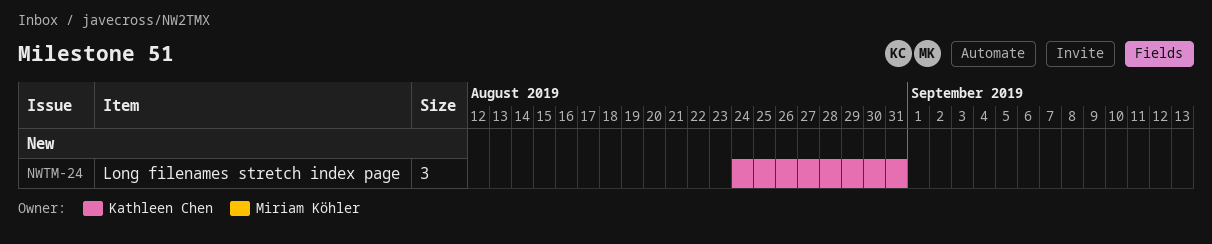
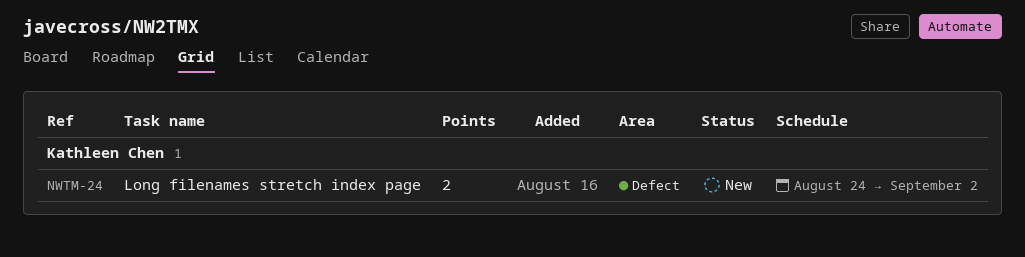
NWTM-24, estimate: 3 -> 2
NWTM-24, due: Aug 31 -> Sep 2

